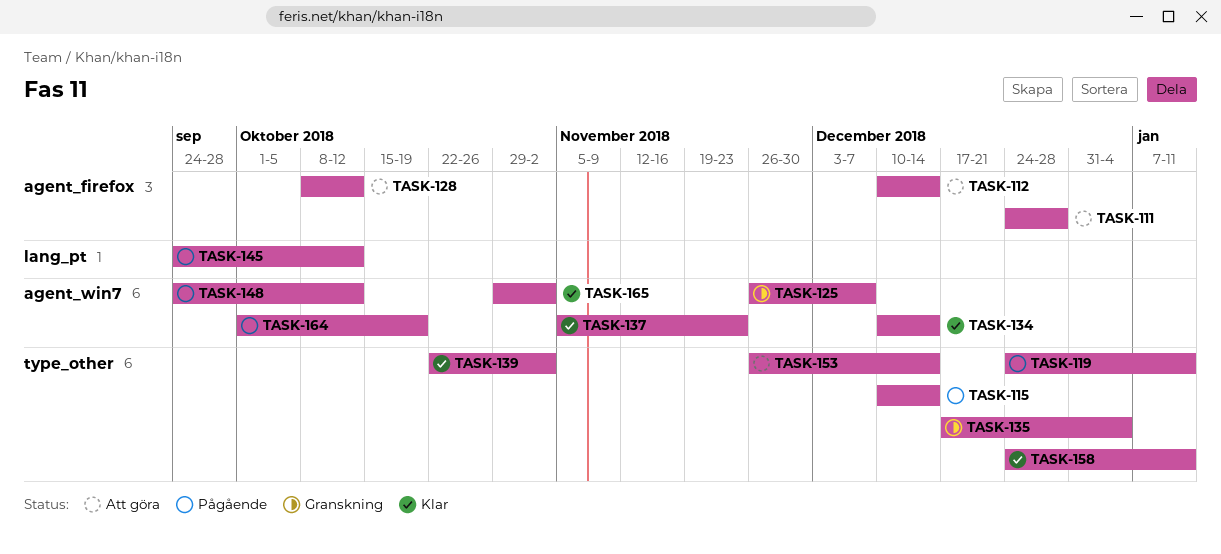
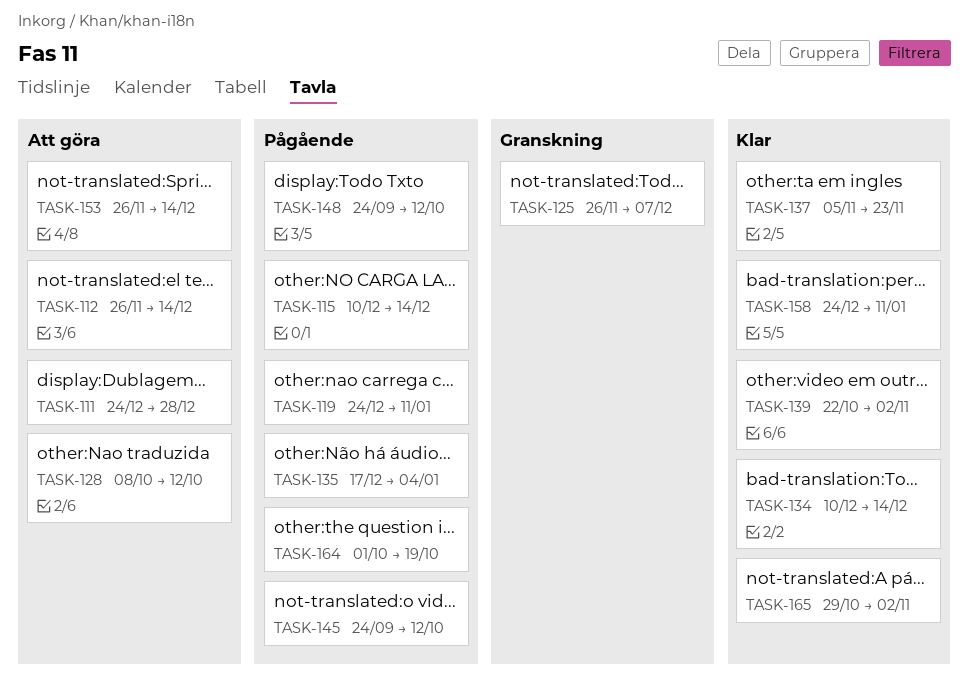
TASK-112, start: Dec 10 -> Nov 26
TASK-135, status: Granskning -> Pågående

